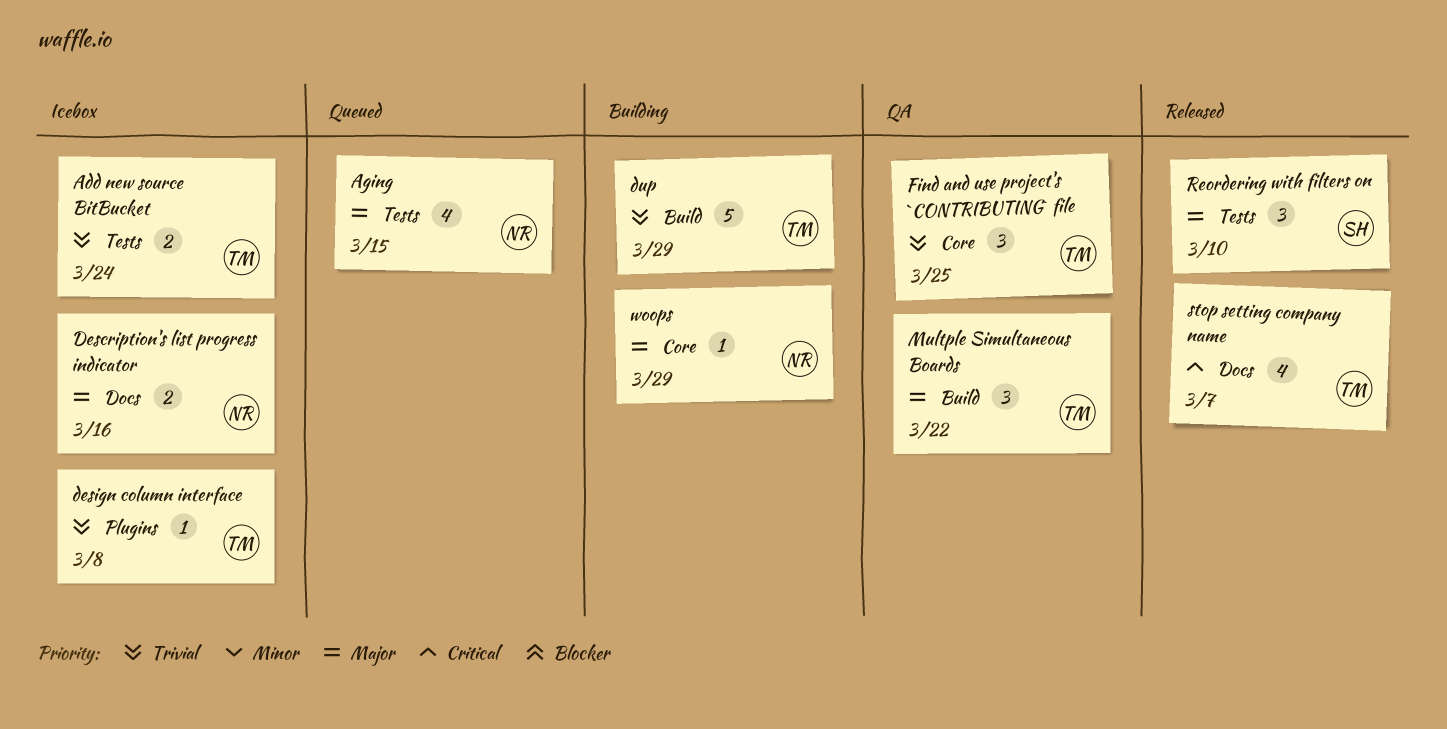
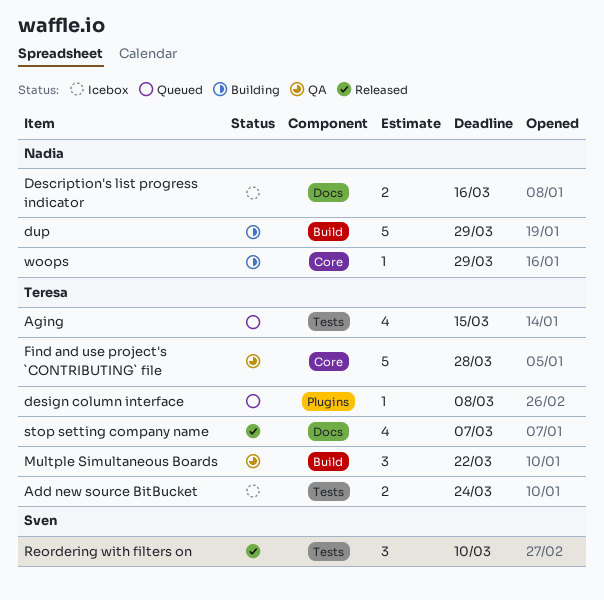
Aging, owner: Nadia -> Teresa
design column interface, status: Icebox -> Queued
dup, owner: Teresa -> Nadia
Find and use project's `CONTRIBUTING` file, estimate: 3 -> 5
Find and use project's `CONTRIBUTING` file, due: Mar 25 -> Mar 28

